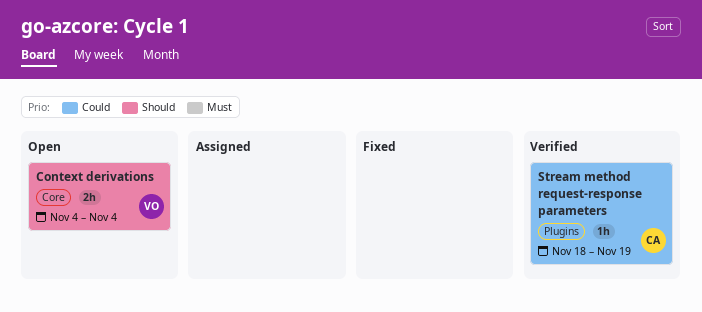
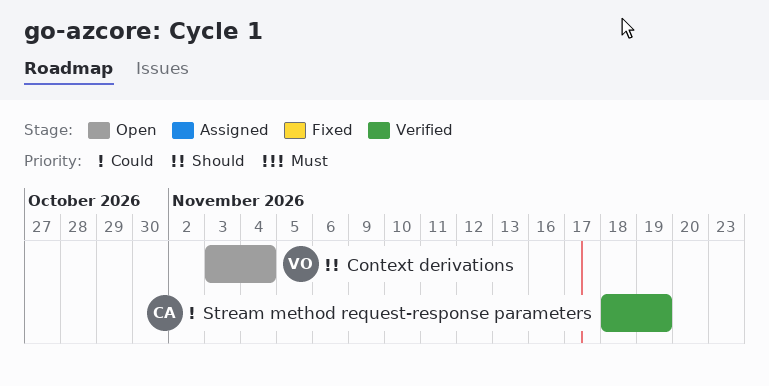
Context derivations, start: Nov 4 -> Nov 3

